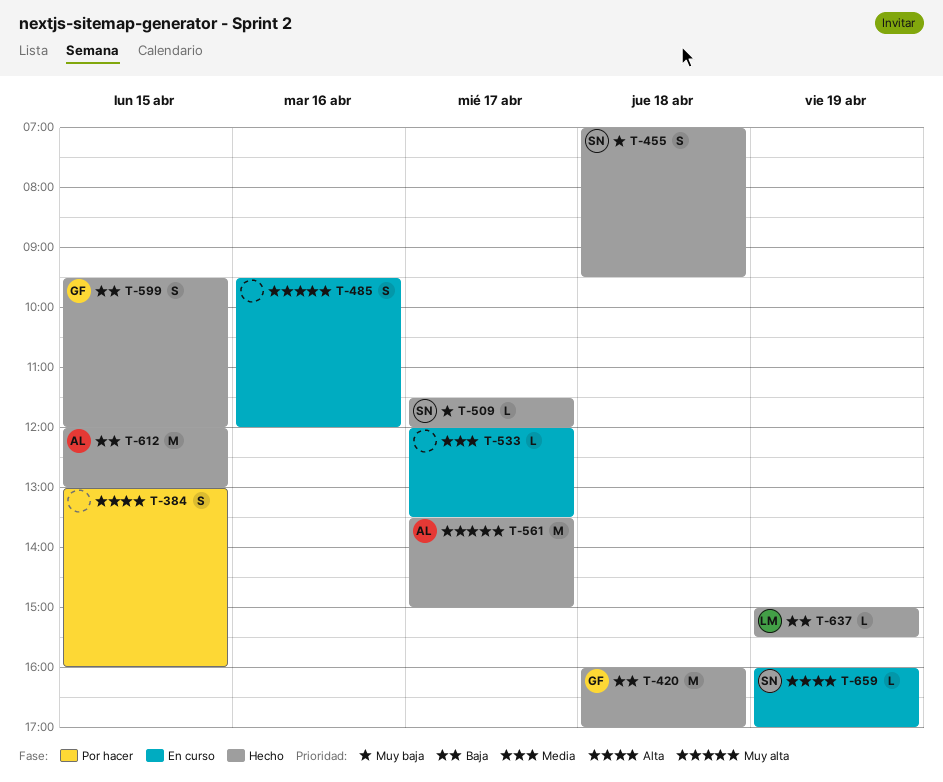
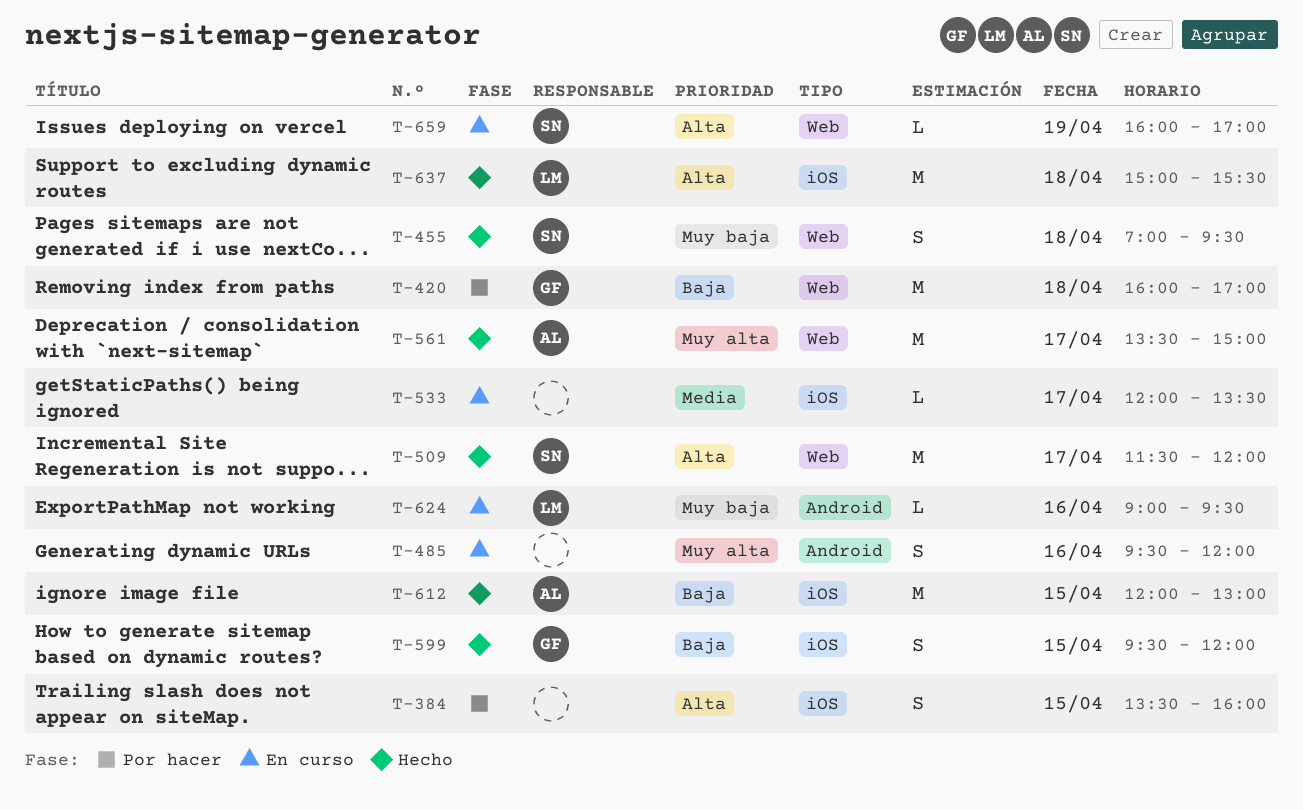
T-384, begins: 13:00 -> 13:30
T-420, status: Hecho -> Por hacer
T-509, priority: Muy baja -> Alta
T-509, estimate: L -> M
T-624: none -> present
T-637, priority: Baja -> Alta
T-637, estimate: L -> M
T-637, day: Apr 19 -> Apr 18

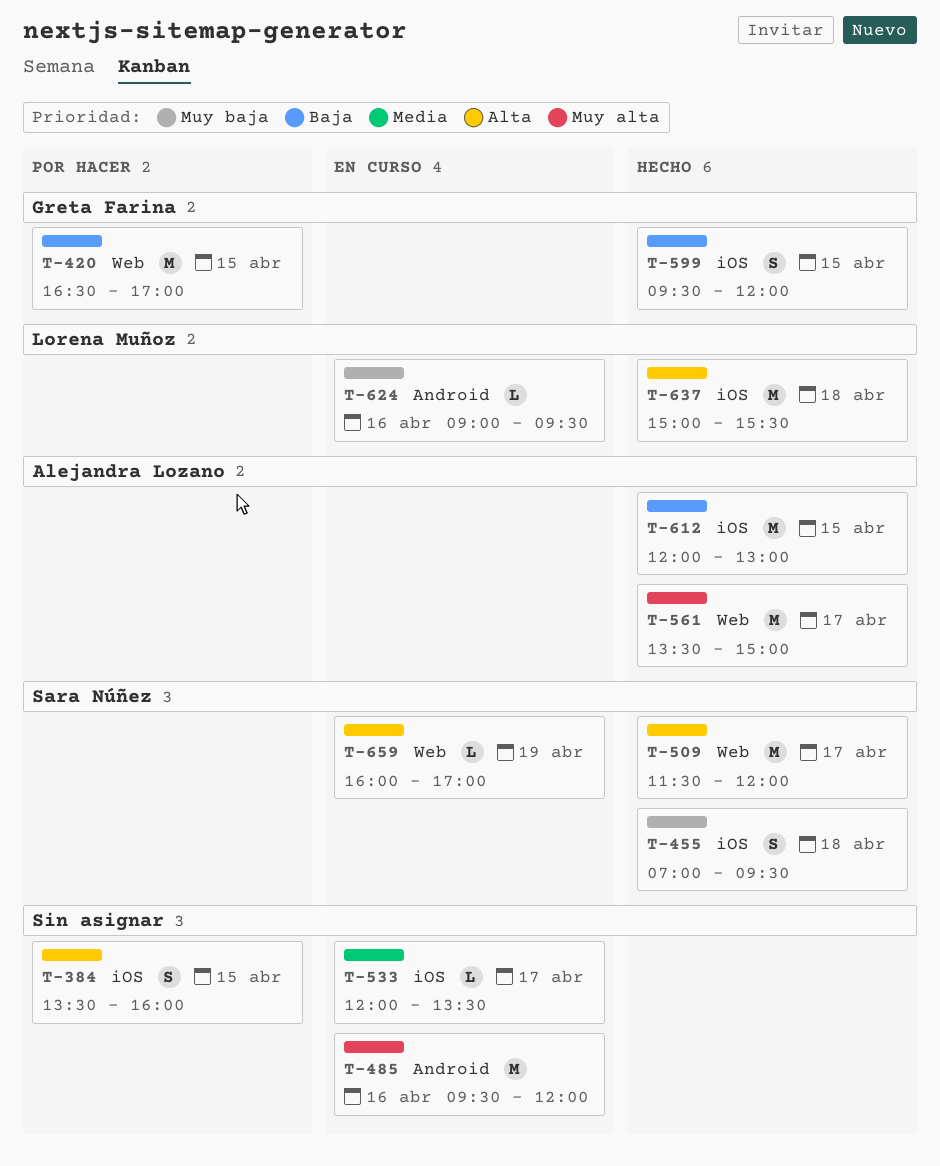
T-420, day: Apr 18 -> Apr 15
T-420, begins: 16:00 -> 16:30
T-455, label: Web -> iOS
T-485, estimate: S -> M

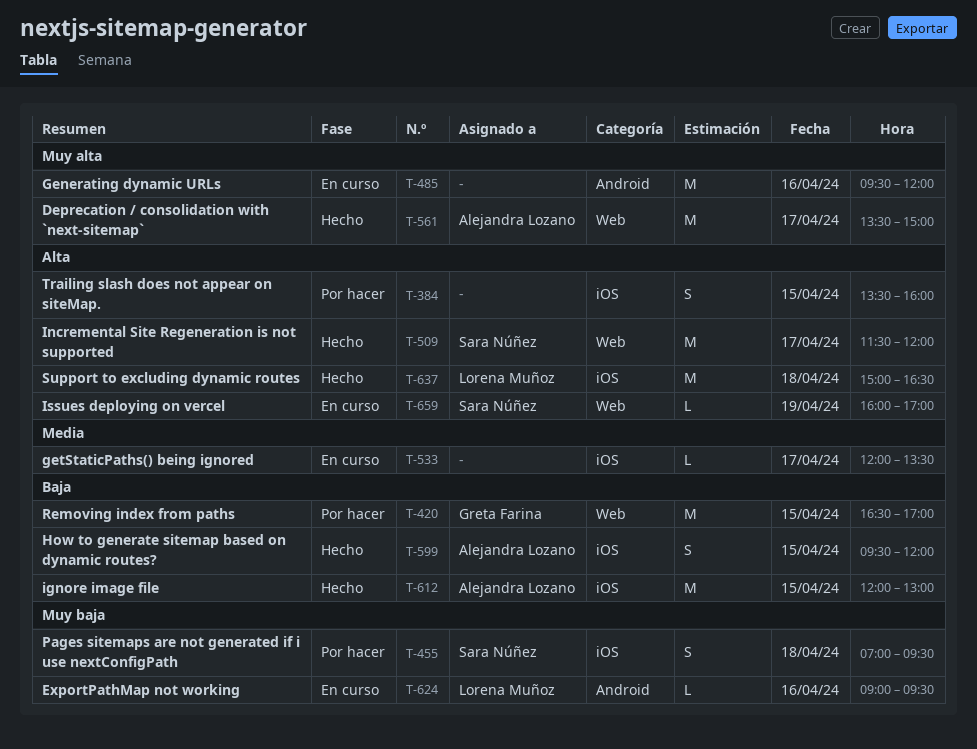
T-455, status: Hecho -> Por hacer
T-599, owner: Greta Farina -> Alejandra Lozano
T-637, ends: 15:30 -> 16:30

